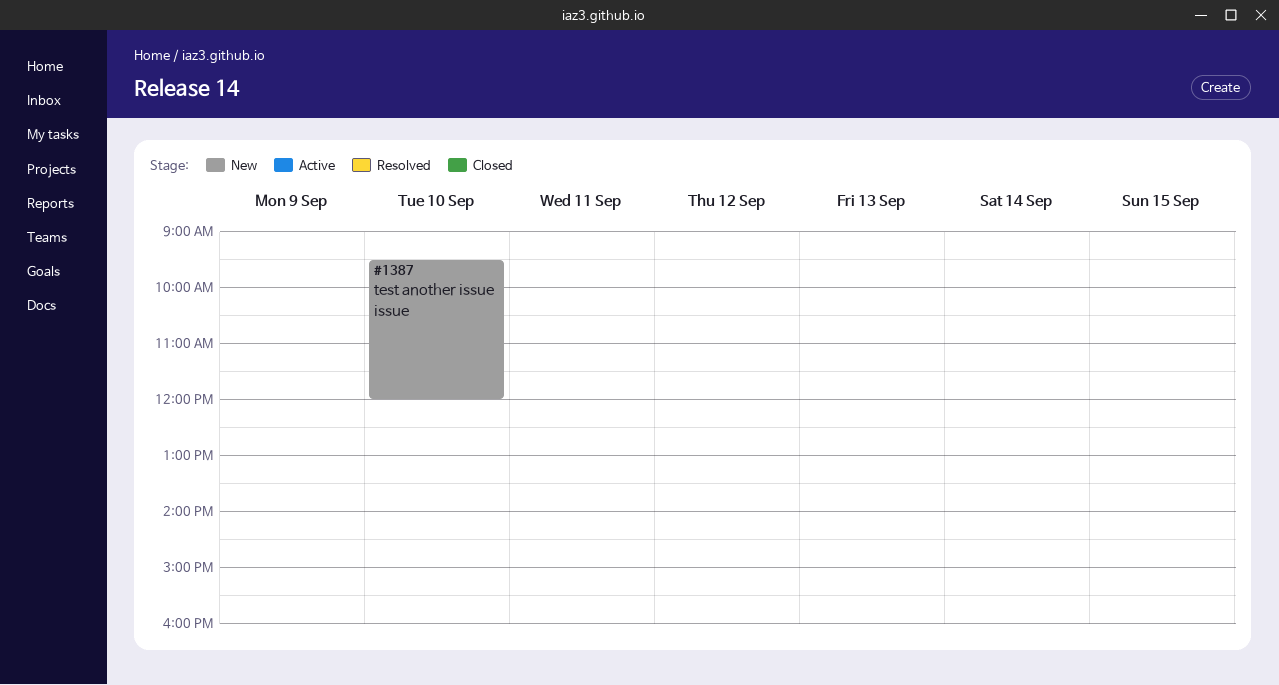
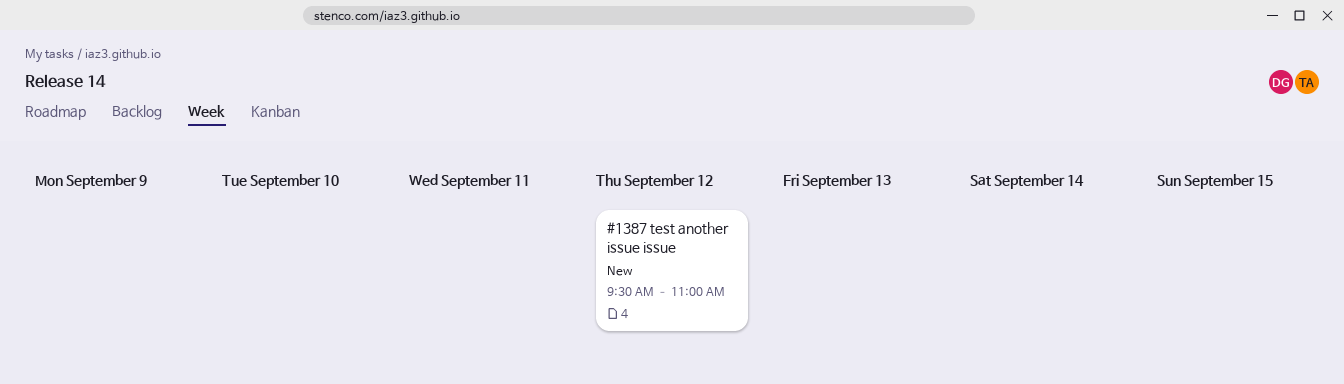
#1387, day: Sep 10 -> Sep 12
#1387, ends: 12:00 -> 11:00

